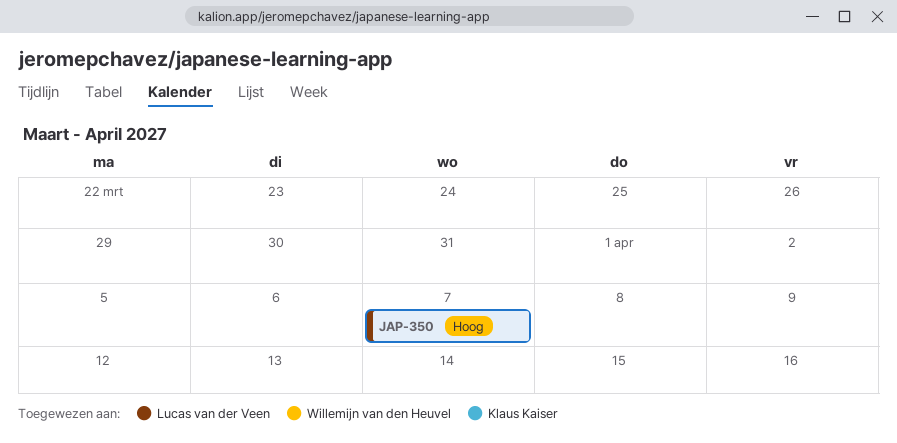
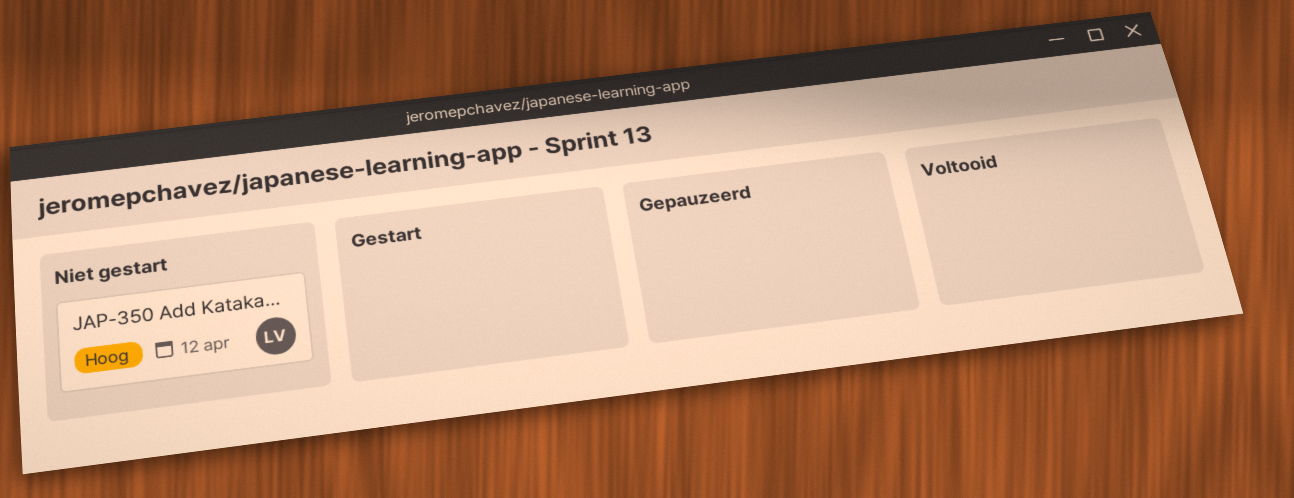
JAP-350, due: Apr 7 -> Apr 12

